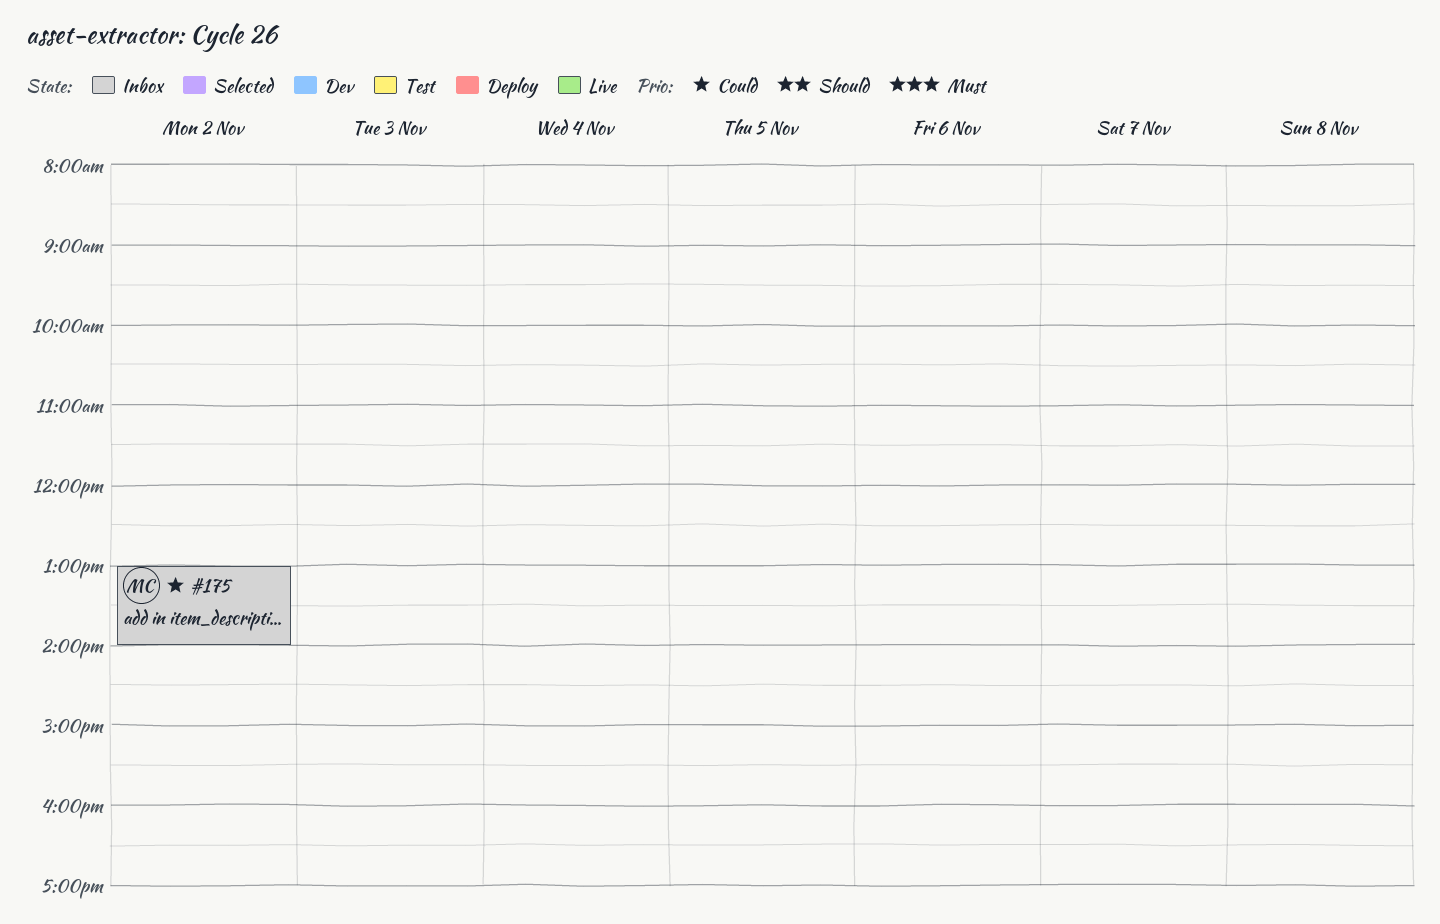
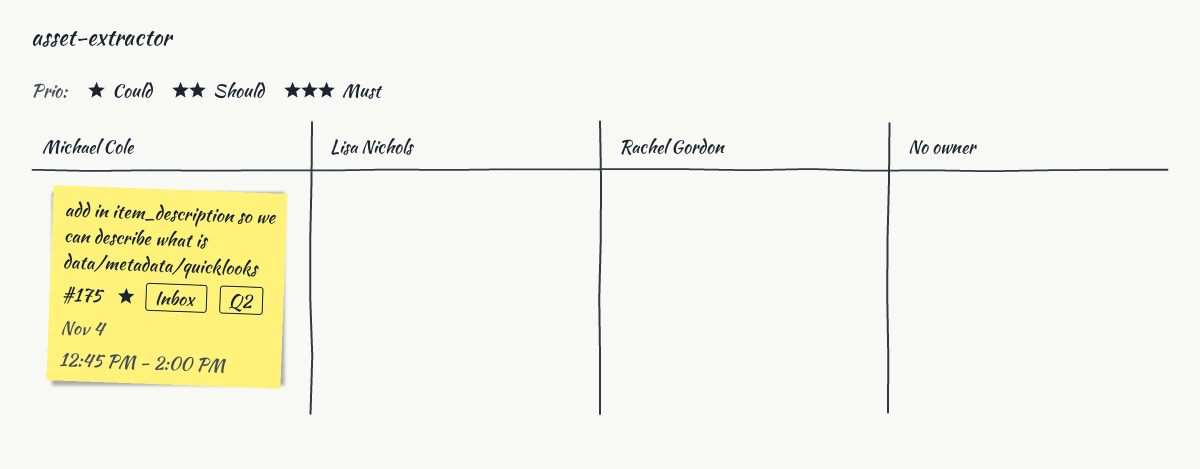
#175, day: Nov 2 -> Nov 4
#175, begins: 13:00 -> 12:45

